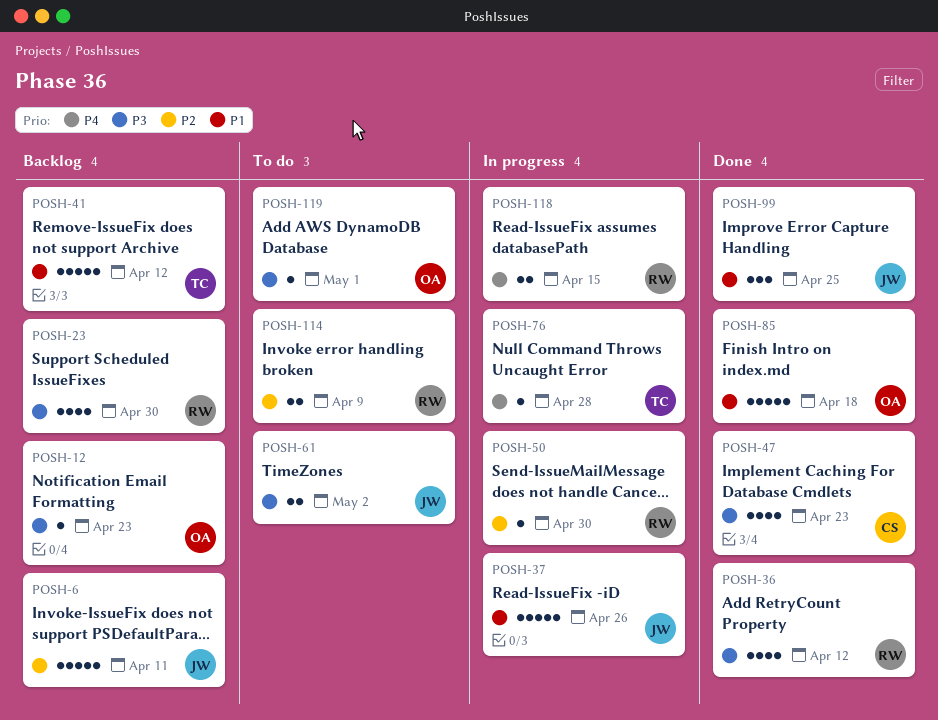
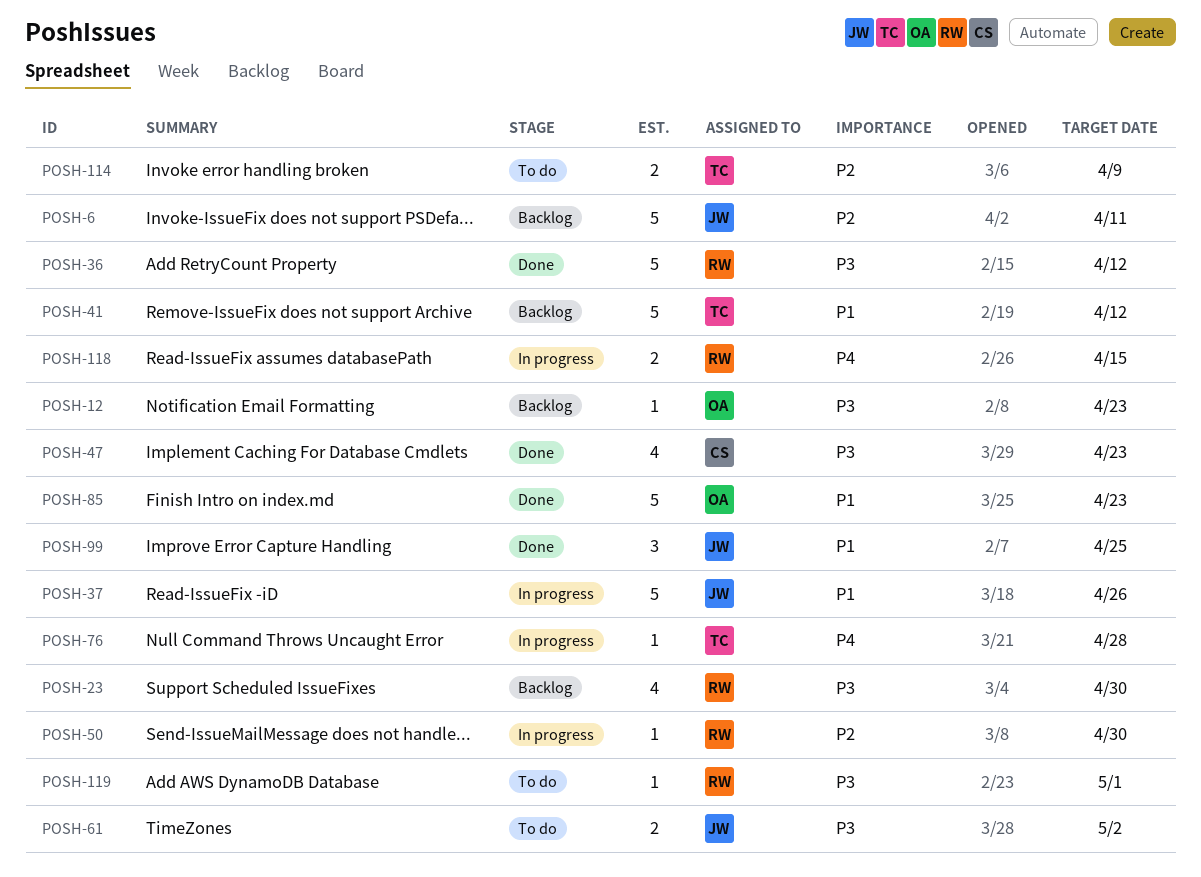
POSH-36, estimate: 4 -> 5
POSH-85, due: Apr 18 -> Apr 23
POSH-114, owner: RW -> TC
POSH-119, owner: OA -> RW

